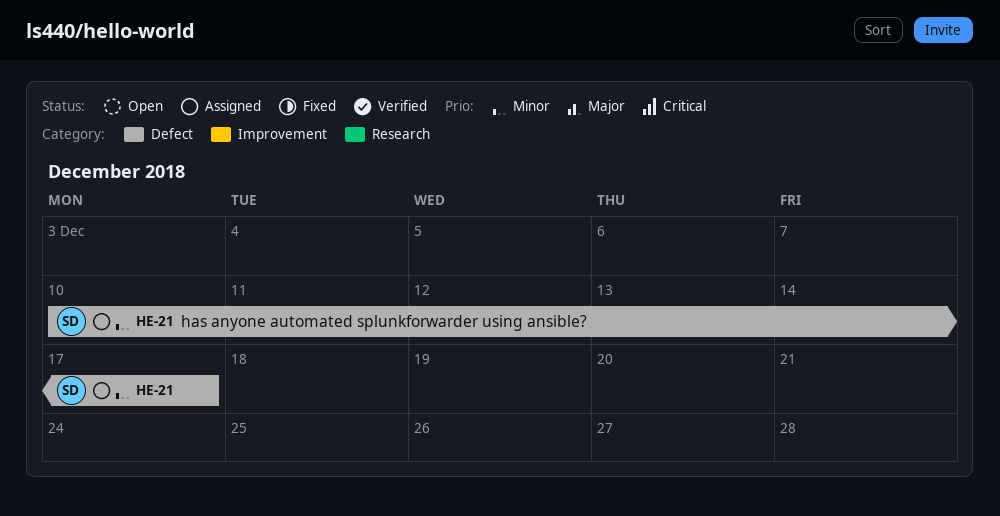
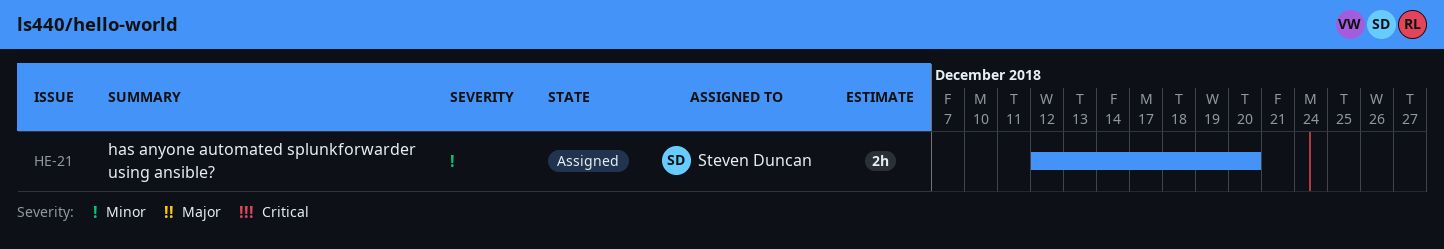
HE-21, start: Dec 10 -> Dec 12
HE-21, due: Dec 17 -> Dec 20

